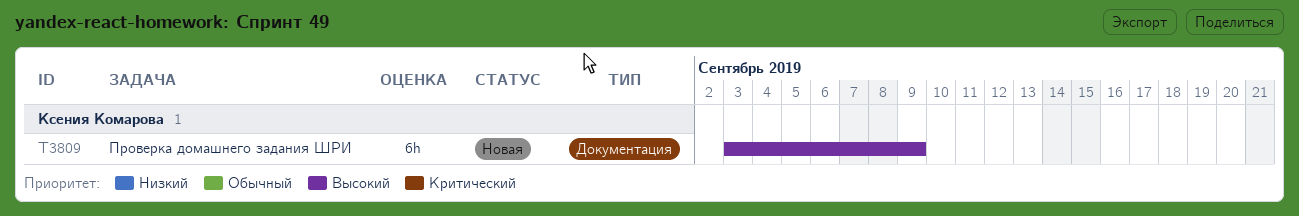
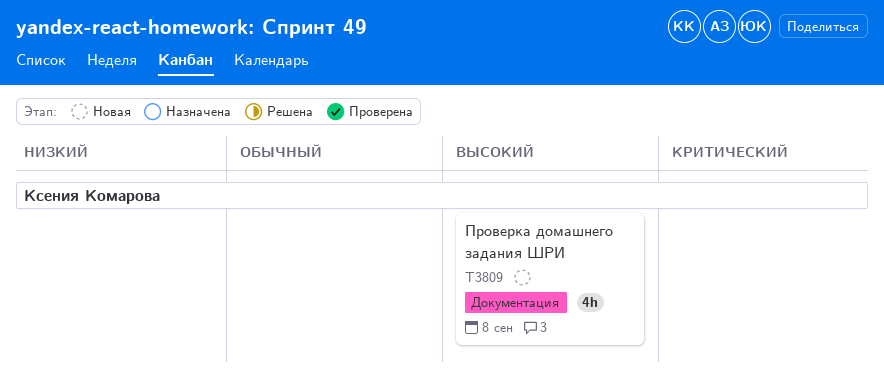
T3809, estimate: 6h -> 4h
T3809, due: Sep 9 -> Sep 8

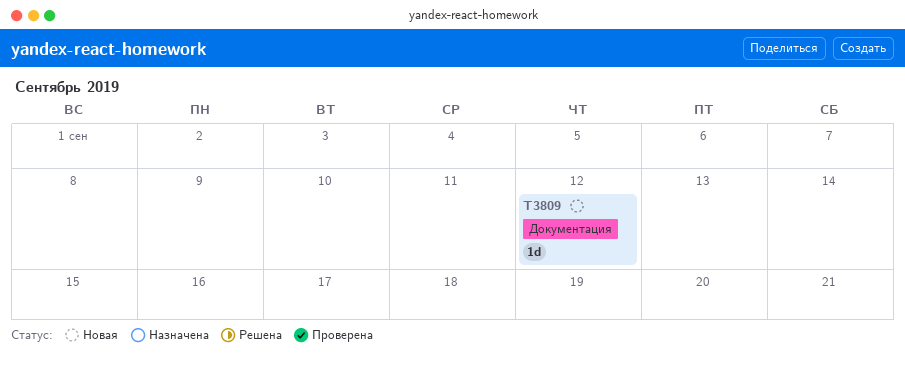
T3809, estimate: 4h -> 1d
T3809, due: Sep 8 -> Sep 12

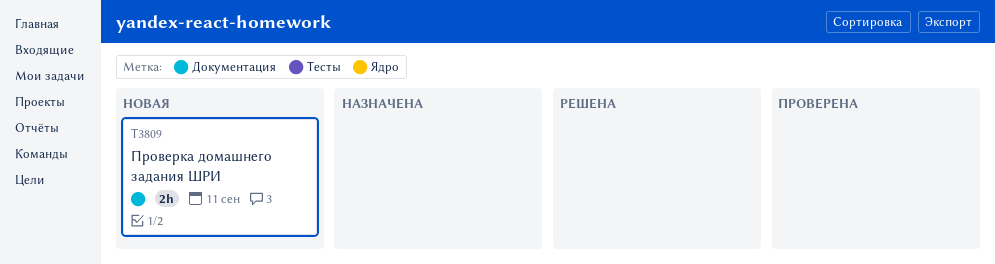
T3809, estimate: 1d -> 2h
T3809, due: Sep 12 -> Sep 11

